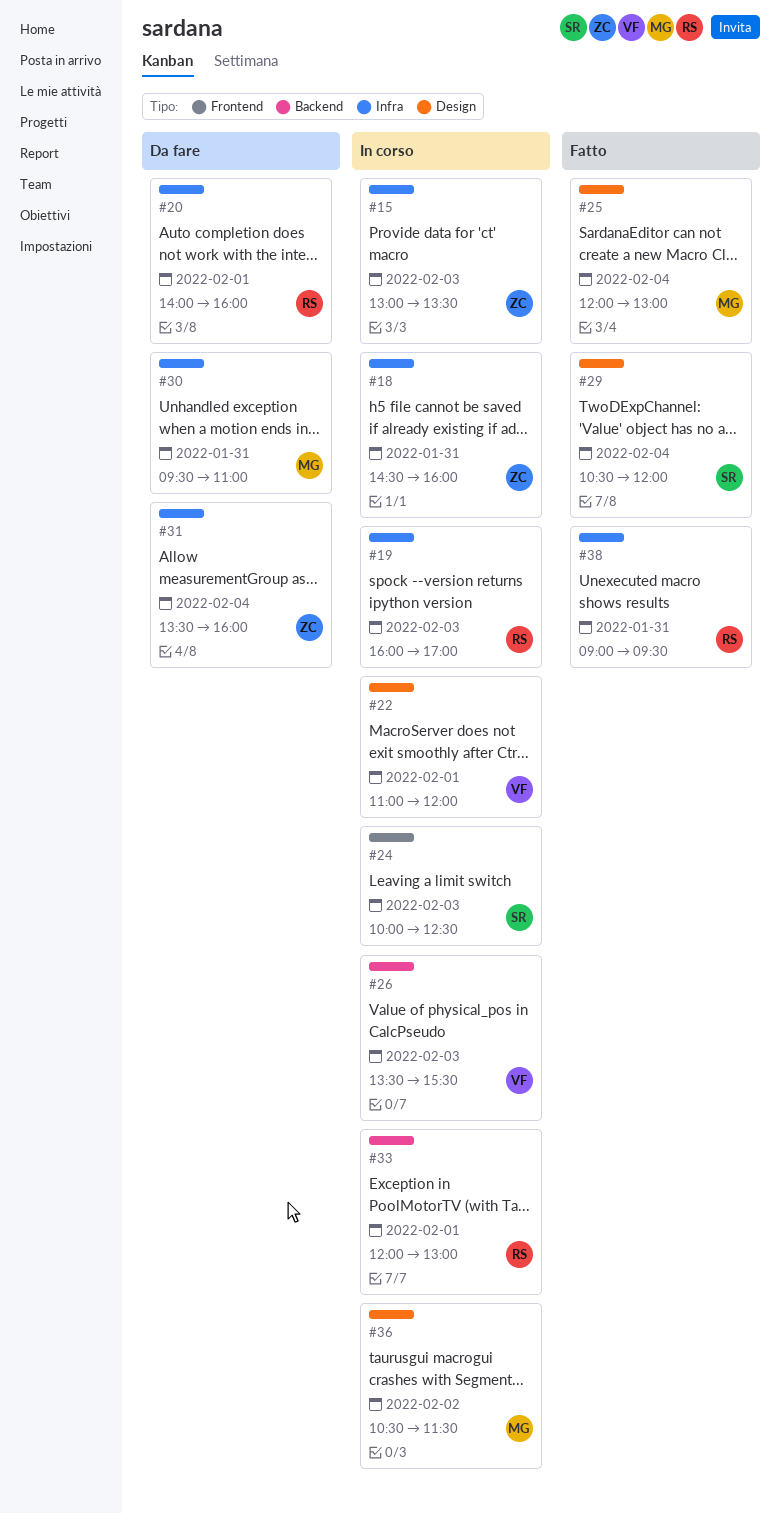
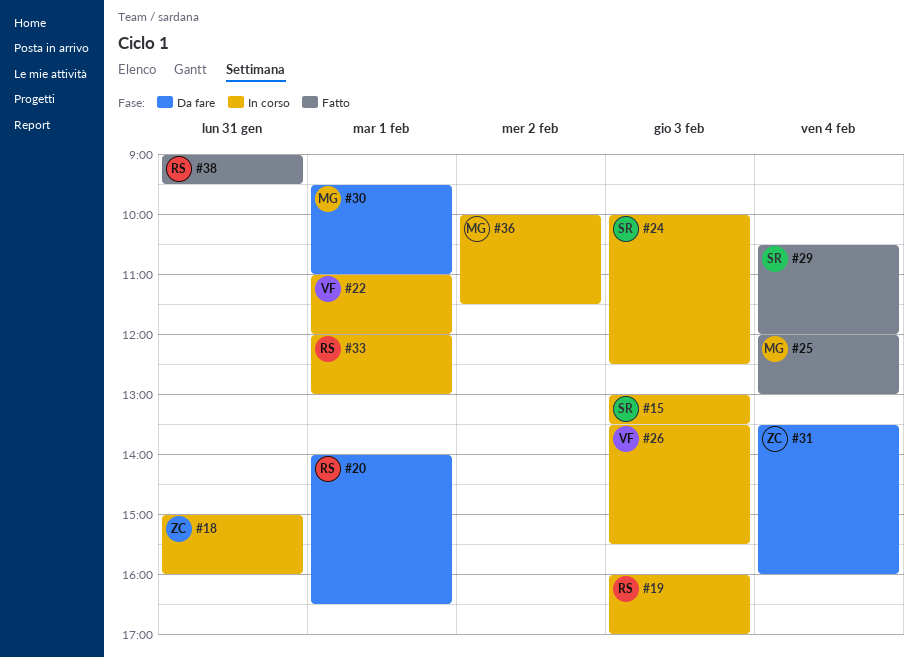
#15, owner: ZC -> SR
#18, begins: 14:30 -> 15:00
#20, ends: 16:00 -> 16:30
#30, day: Jan 31 -> Feb 1
#36, begins: 10:30 -> 10:00

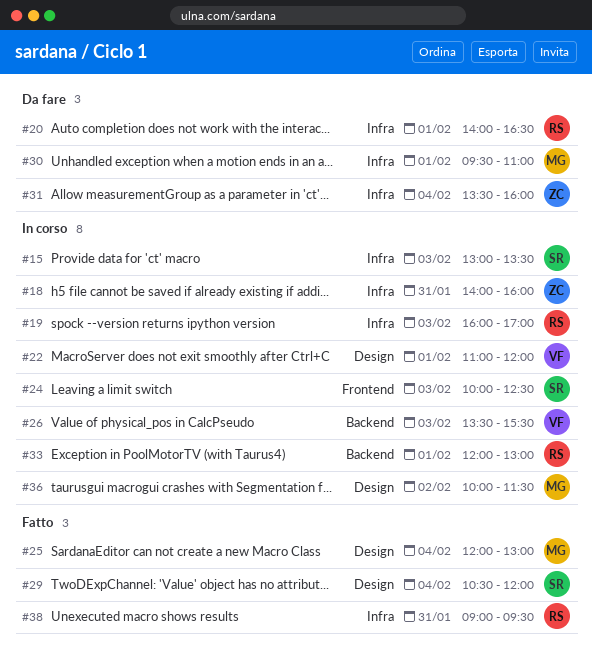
#18, begins: 15:00 -> 14:00

